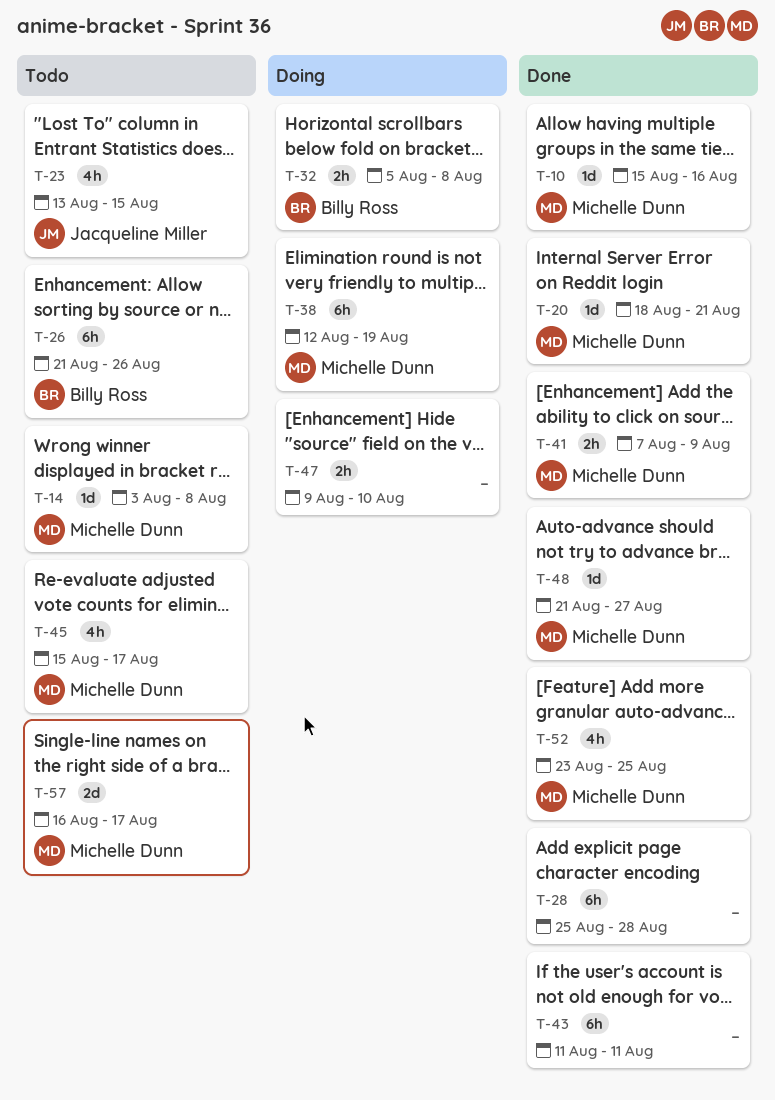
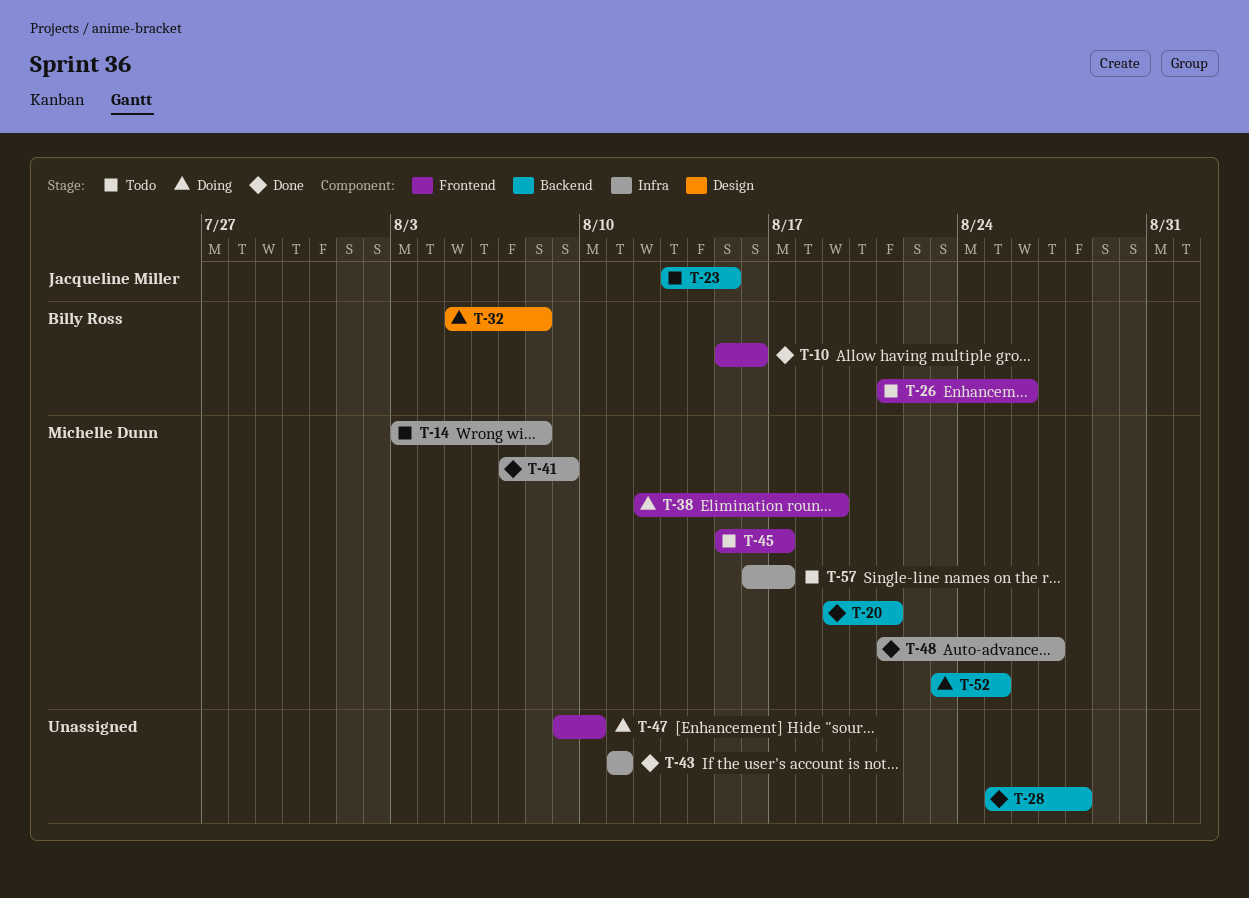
T-10, owner: Michelle Dunn -> Billy Ross
T-20, start: Aug 18 -> Aug 19
T-52, status: Done -> Doing

